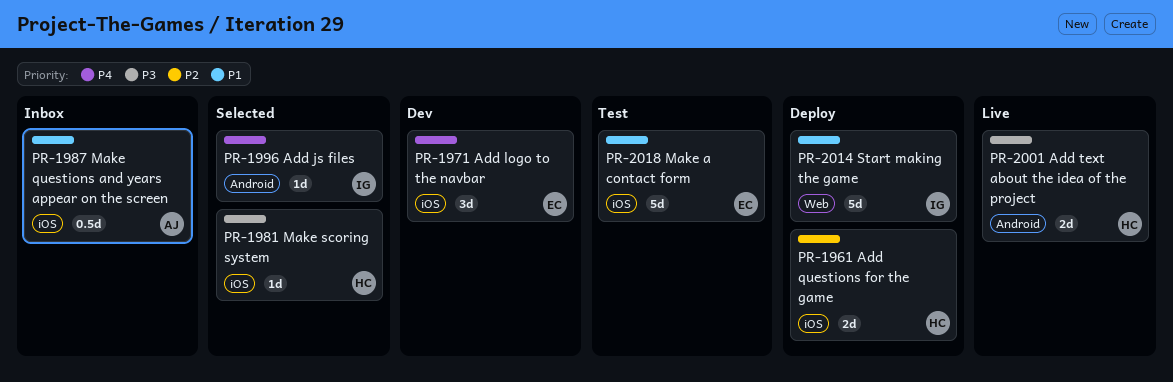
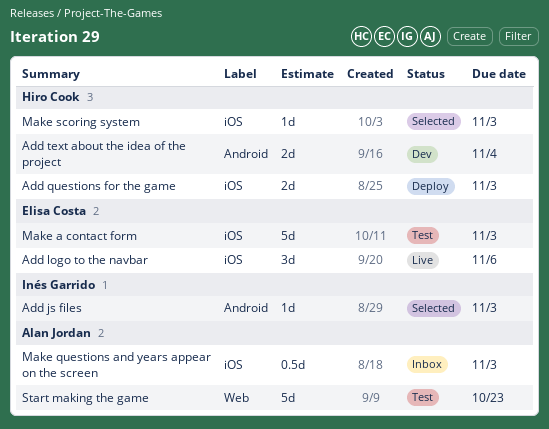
Add logo to the navbar, status: Dev -> Live
Add text about the idea of the project, status: Live -> Dev
Start making the game, status: Deploy -> Test
Start making the game, owner: Inés Garrido -> Alan Jordan

